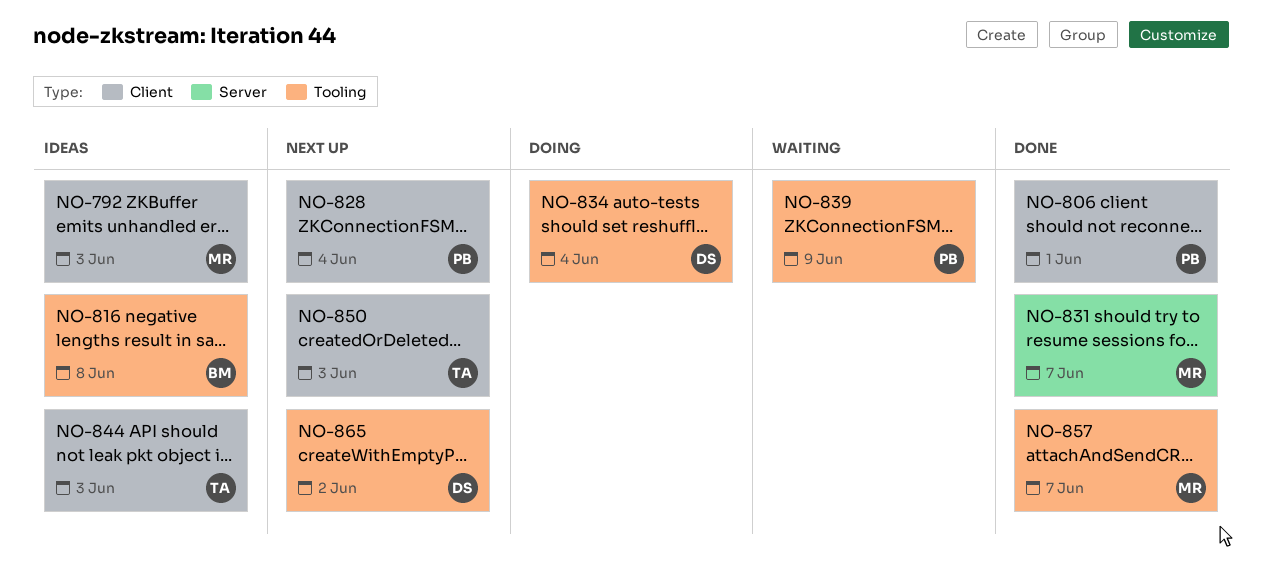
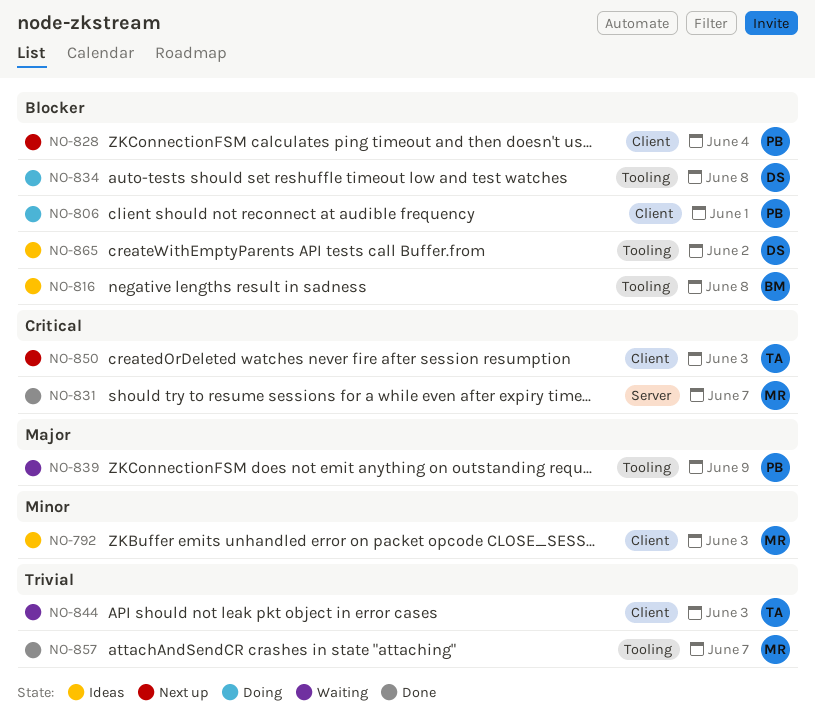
NO-806, status: Done -> Doing
NO-834, due: Jun 4 -> Jun 8
NO-844, status: Ideas -> Waiting
NO-865, status: Next up -> Ideas

